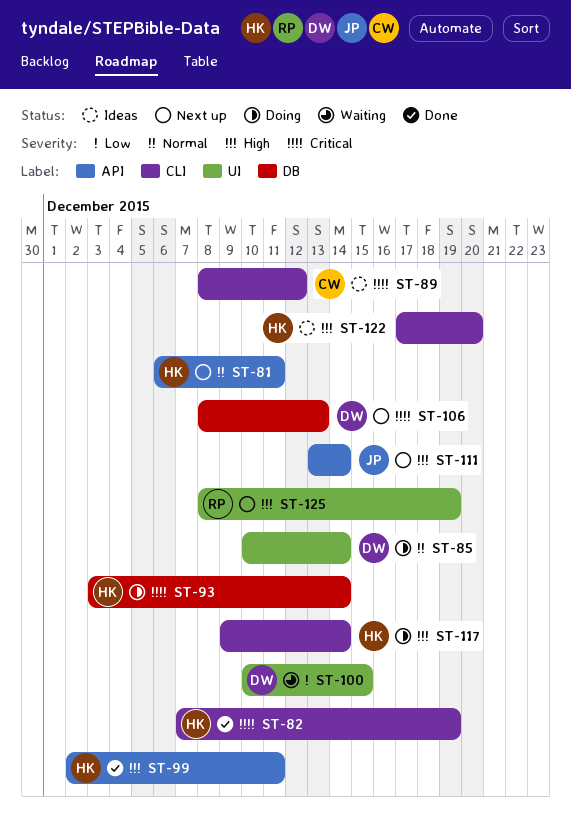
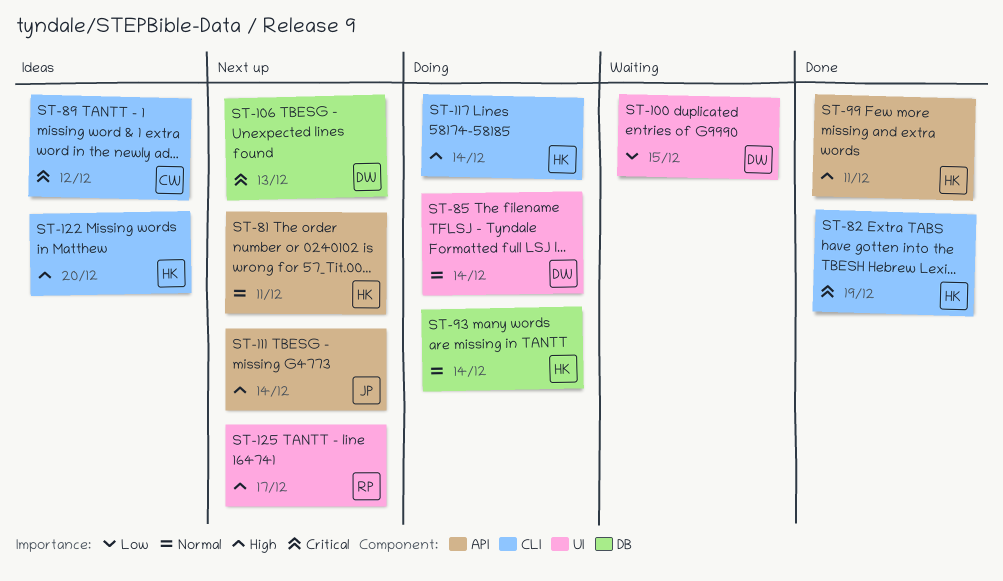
ST-93, priority: Critical -> Normal
ST-125, due: Dec 19 -> Dec 17

